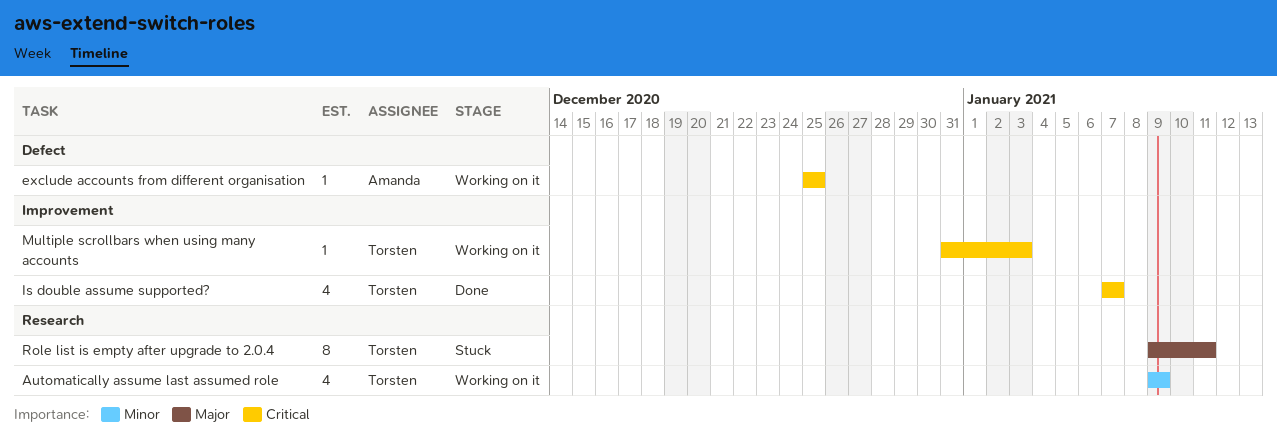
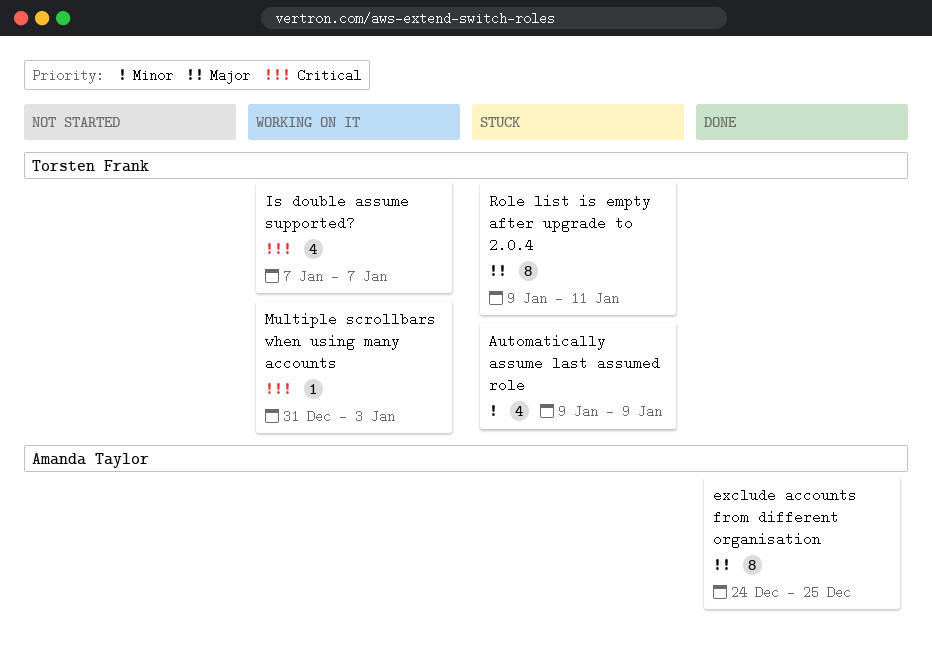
Automatically assume last assumed role, status: Working on it -> Stuck
exclude accounts from different organisation, status: Working on it -> Done
exclude accounts from different organisation, priority: Critical -> Major
exclude accounts from different organisation, estimate: 1 -> 8
exclude accounts from different organisation, start: Dec 25 -> Dec 24
Is double assume supported?, status: Done -> Working on it

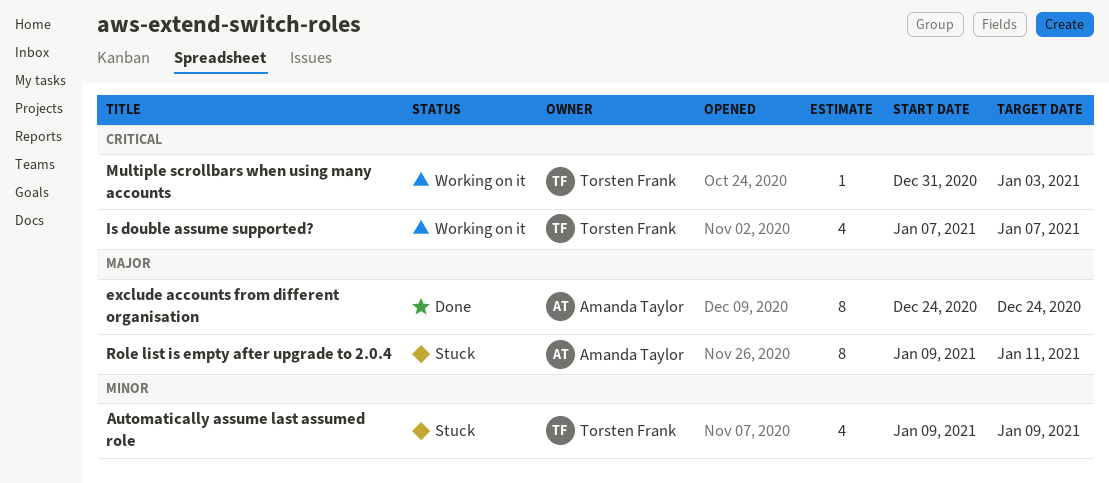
exclude accounts from different organisation, due: Dec 25 -> Dec 24
Role list is empty after upgrade to 2.0.4, owner: Torsten Frank -> Amanda Taylor

